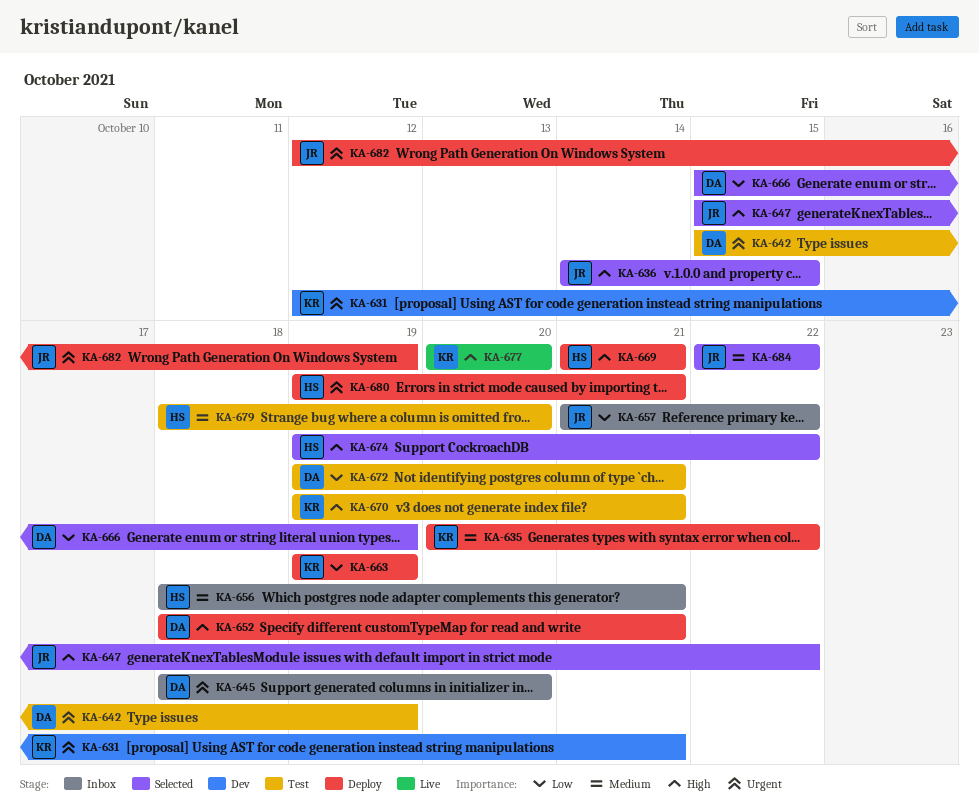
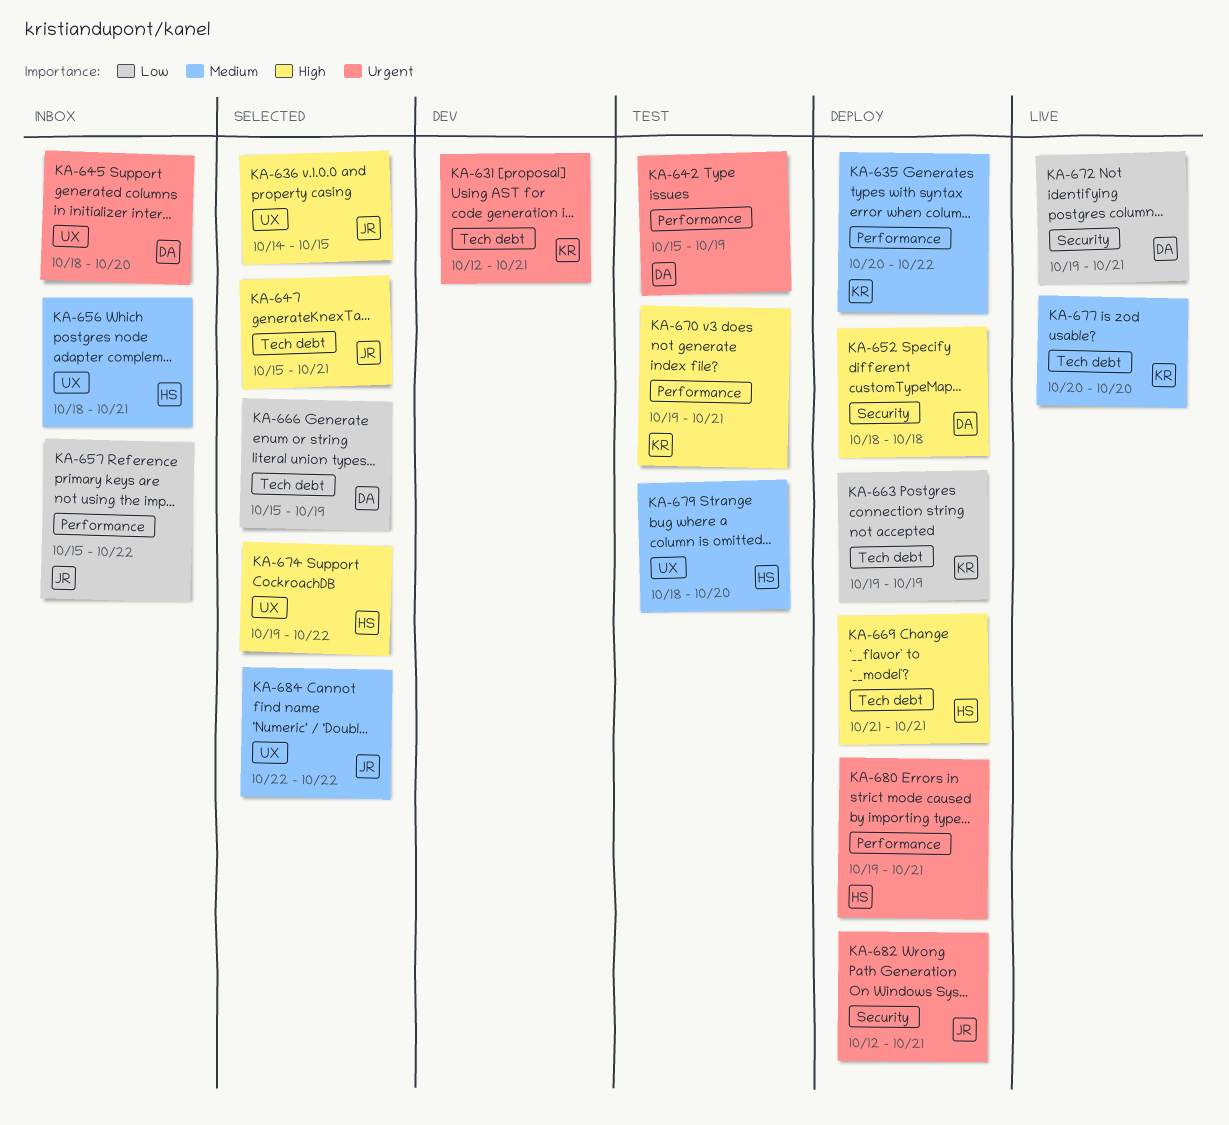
KA-647, due: Oct 22 -> Oct 21
KA-652, due: Oct 21 -> Oct 18
KA-657, start: Oct 21 -> Oct 15
KA-672, status: Test -> Live
KA-677, priority: High -> Medium
KA-682, due: Oct 19 -> Oct 21

